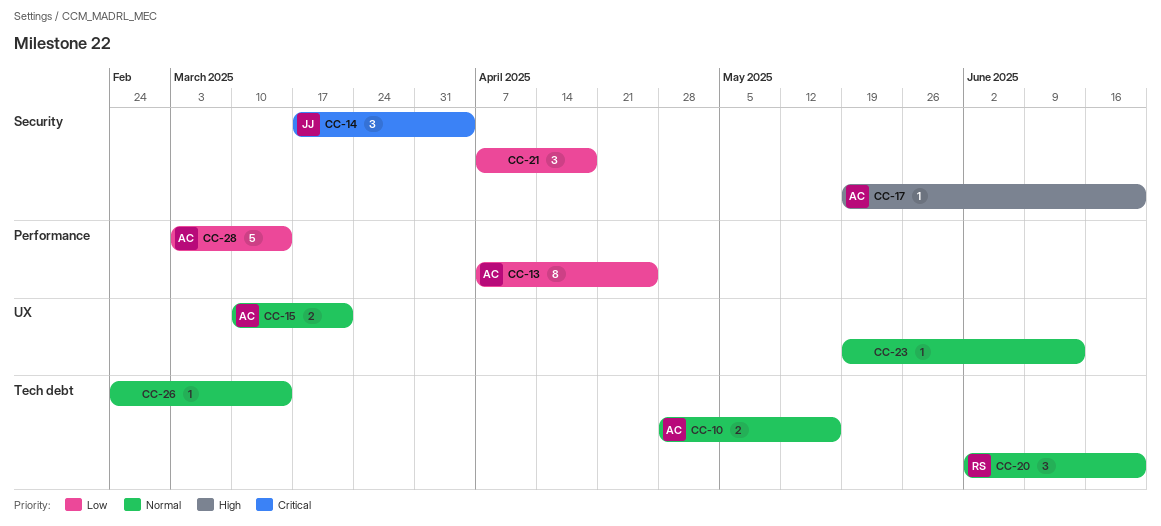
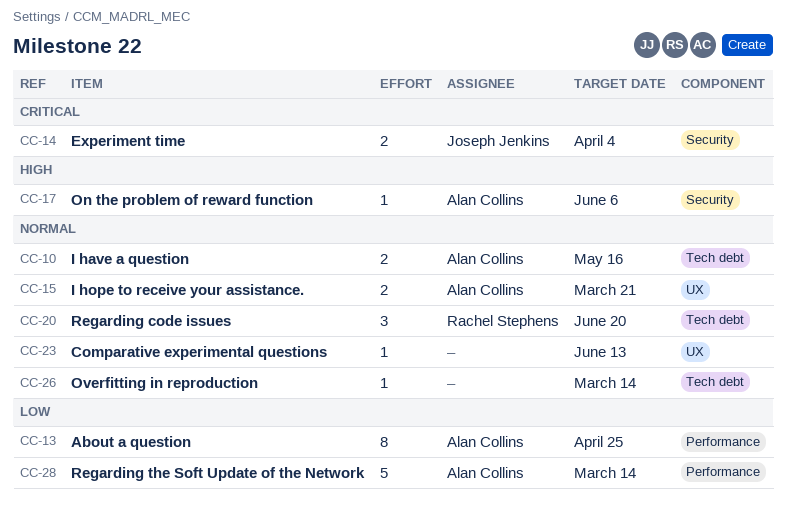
CC-14, estimate: 3 -> 2
CC-17, due: Jun 20 -> Jun 6
CC-21: present -> none

